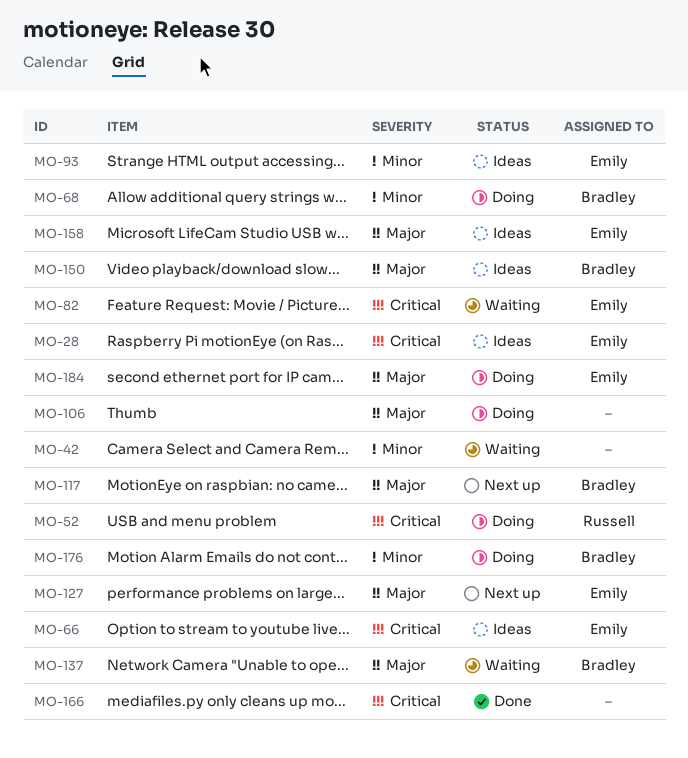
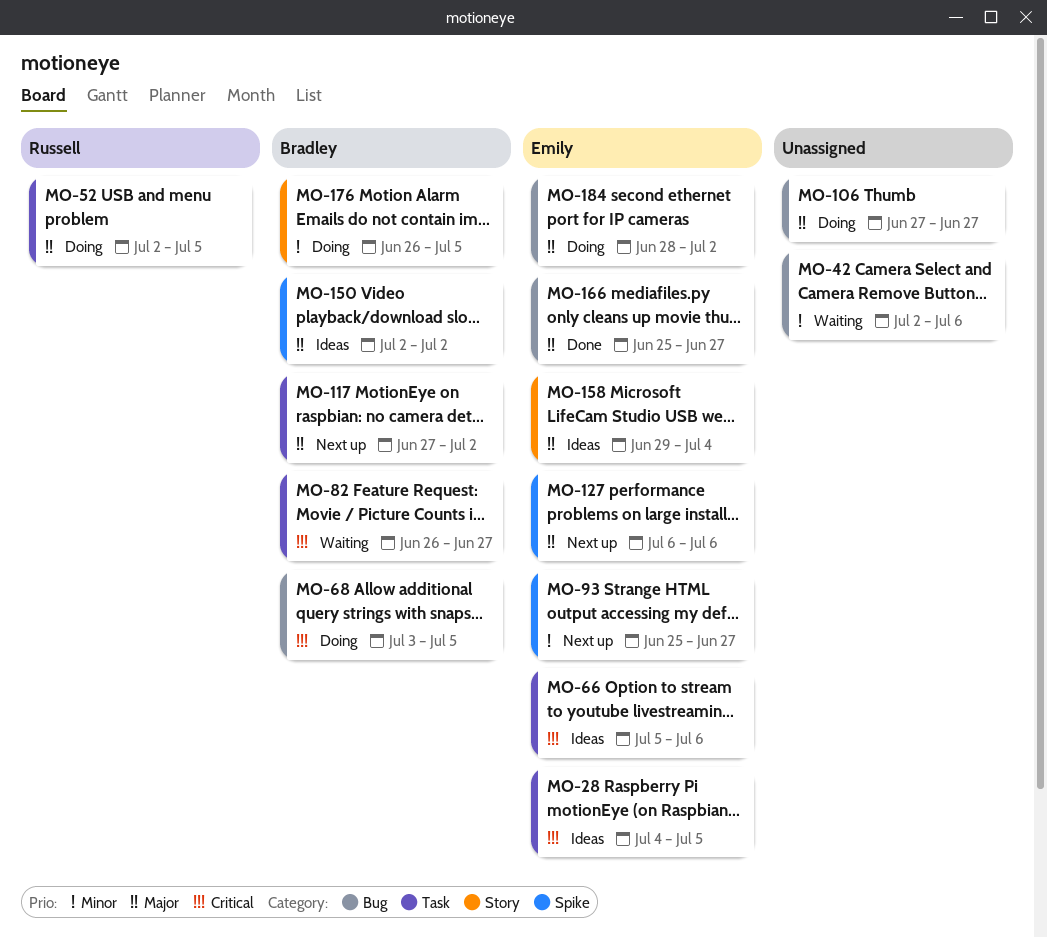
MO-52, priority: Critical -> Major
MO-68, priority: Minor -> Critical
MO-82, owner: Emily -> Bradley
MO-93, status: Ideas -> Next up
MO-137: present -> none
MO-166, owner: none -> Emily
MO-166, priority: Critical -> Major

